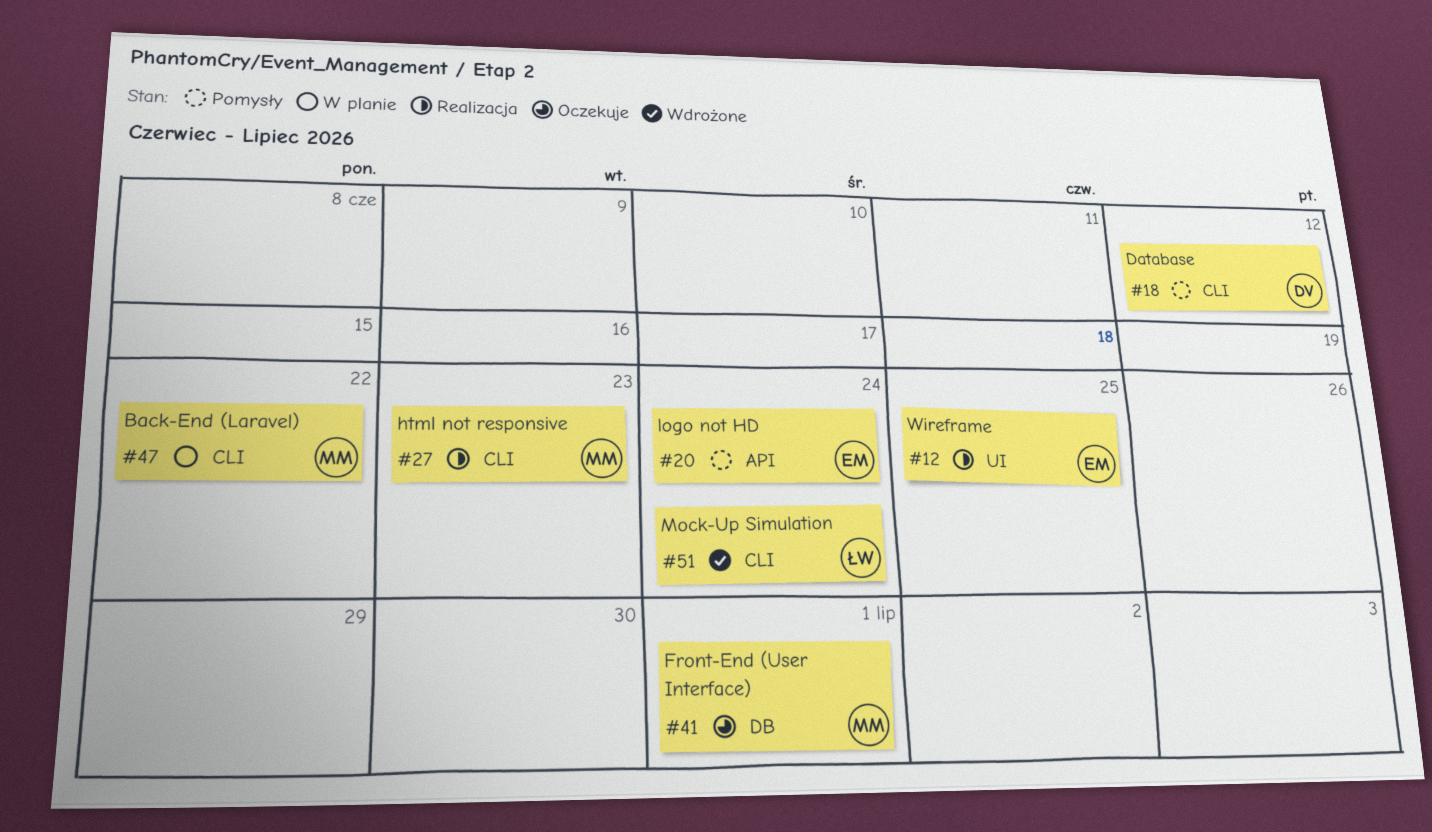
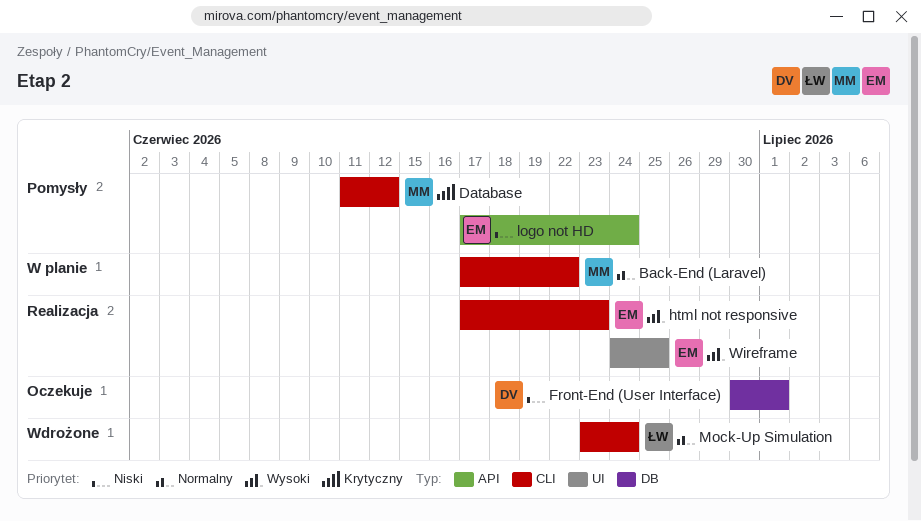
Database, owner: DV -> MM
Front-End (User Interface), owner: MM -> DV
html not responsive, owner: MM -> EM

